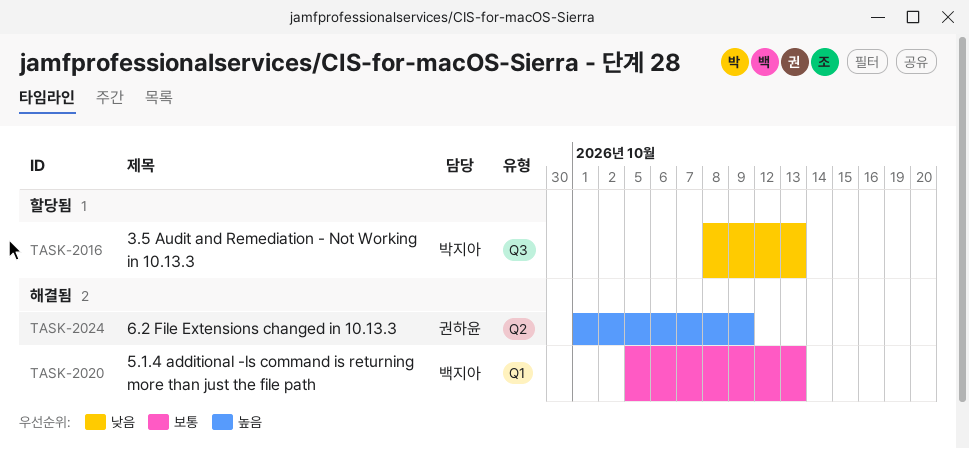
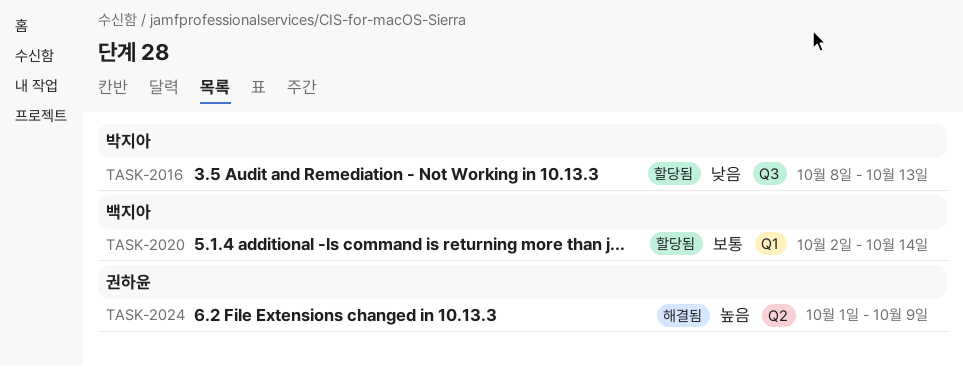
TASK-2020, status: 해결됨 -> 할당됨
TASK-2020, start: Oct 5 -> Oct 2
TASK-2020, due: Oct 13 -> Oct 14

